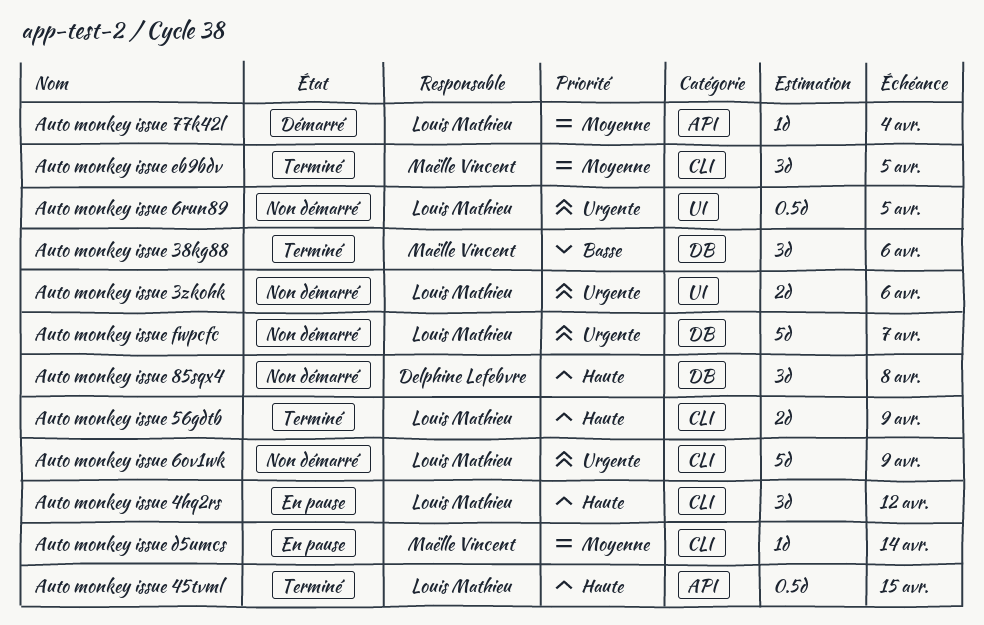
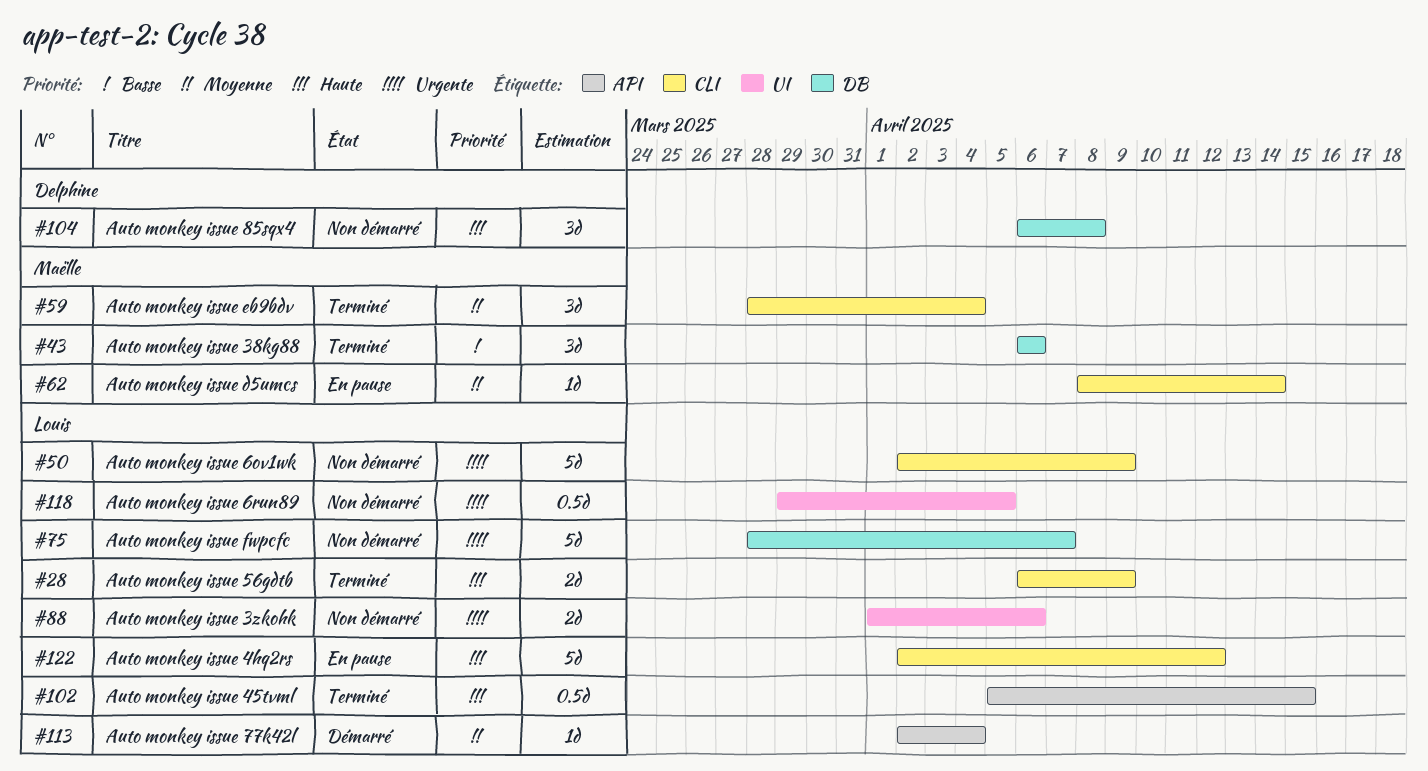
Auto monkey issue 4hq2rs, estimate: 3d -> 5d
Auto monkey issue eb9bdv, due: Apr 5 -> Apr 4

